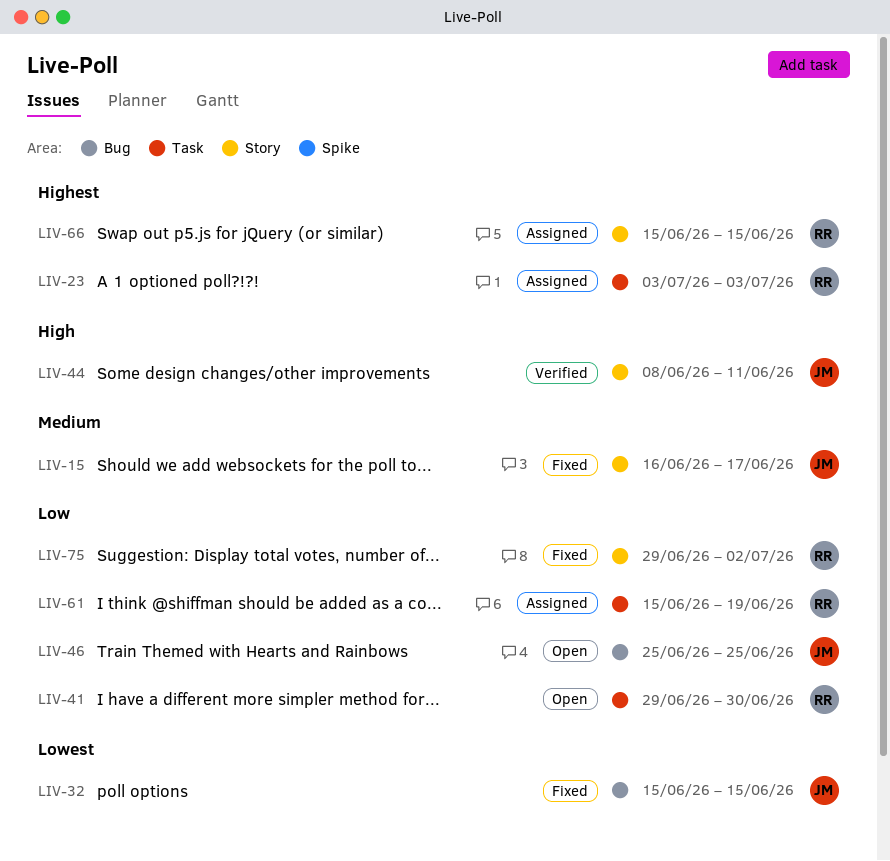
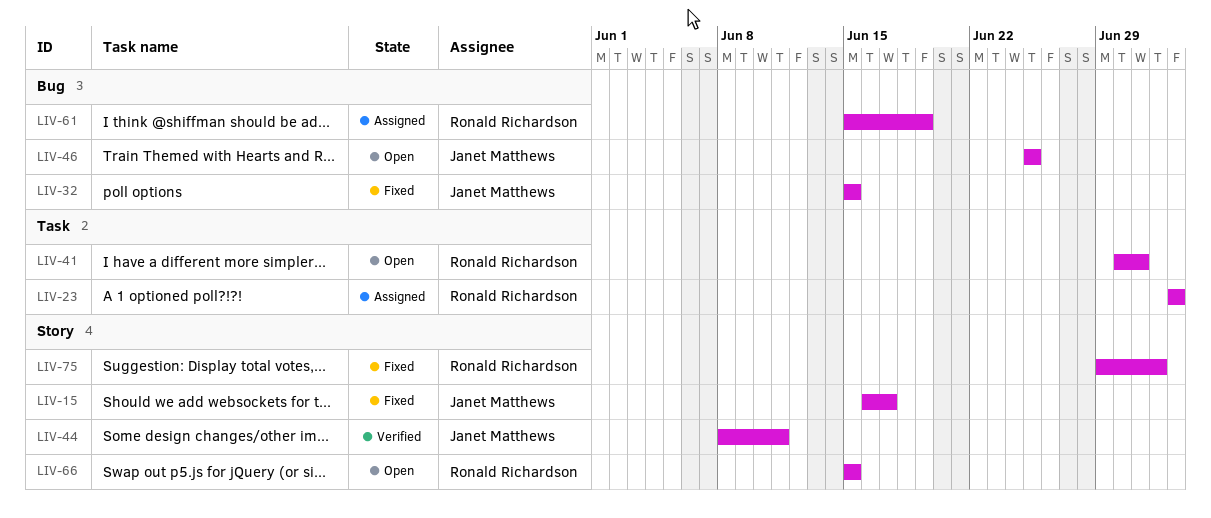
LIV-41, start: Jun 29 -> Jun 30
LIV-41, due: Jun 30 -> Jul 1
LIV-61, label: Task -> Bug
LIV-66, status: Assigned -> Open

